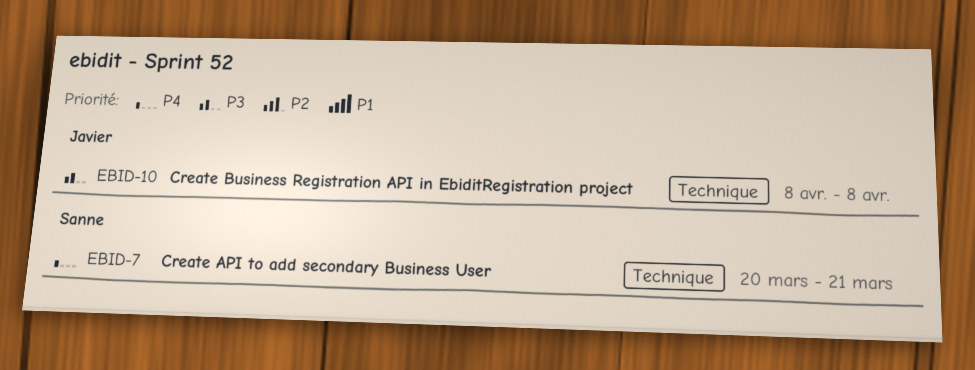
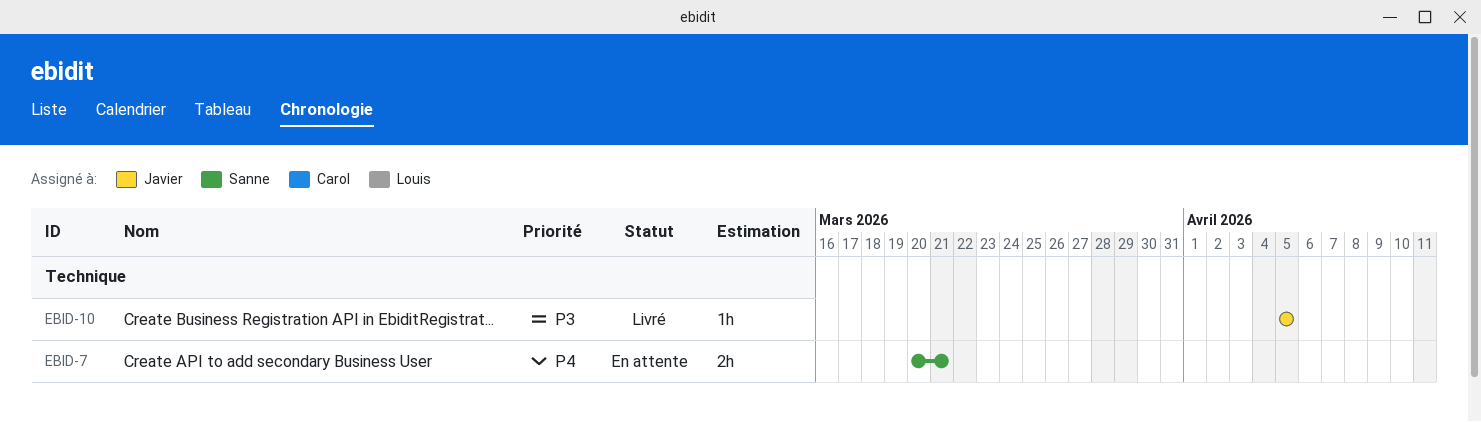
EBID-10, start: Apr 8 -> Apr 5
EBID-10, due: Apr 8 -> Apr 5

